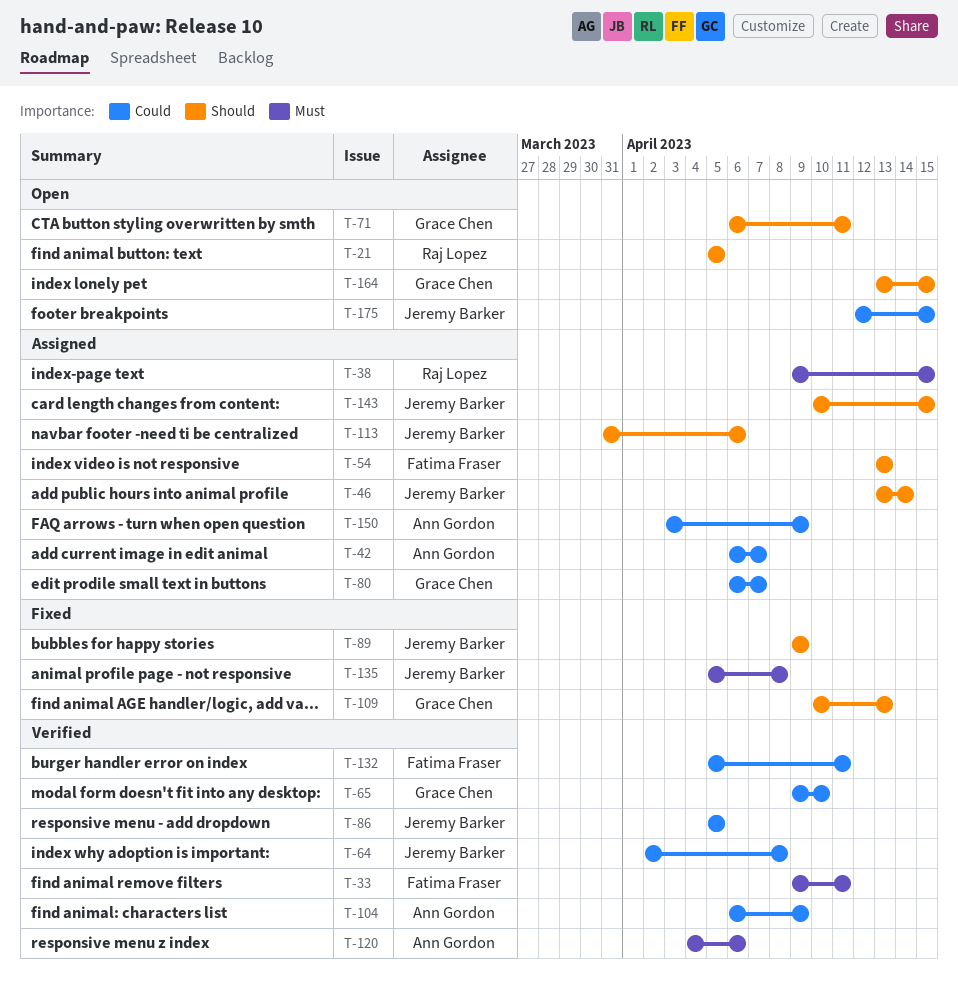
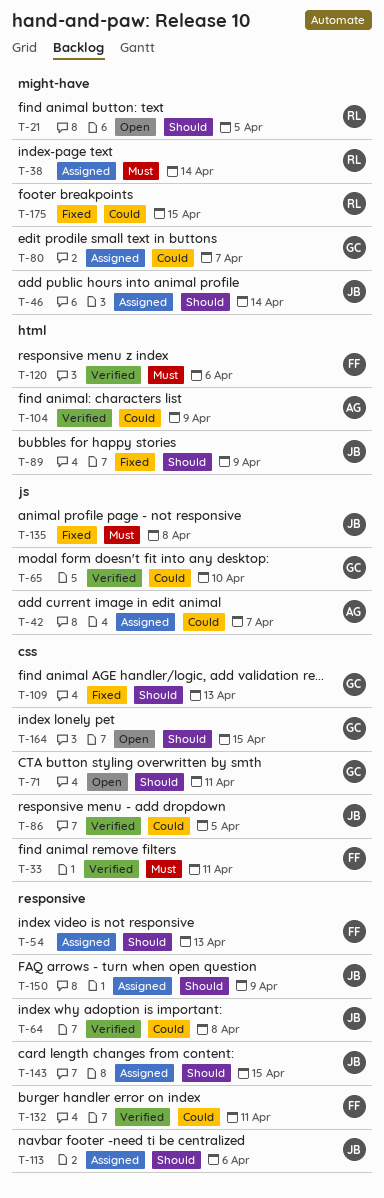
T-38, due: Apr 15 -> Apr 14
T-120, owner: Ann Gordon -> Fatima Fraser
T-150, owner: Ann Gordon -> Jeremy Barker
T-150, priority: Could -> Should
T-175, status: Open -> Fixed
T-175, owner: Jeremy Barker -> Raj Lopez

